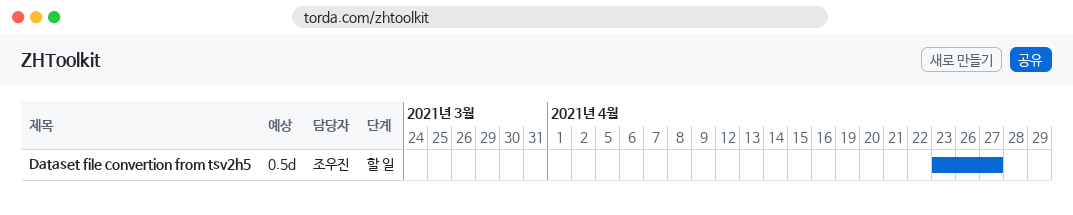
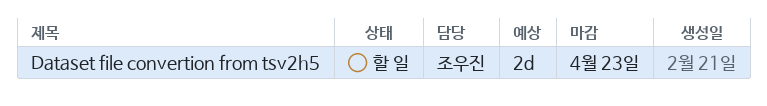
Dataset file convertion from tsv2h5, estimate: 0.5d -> 2d
Dataset file convertion from tsv2h5, due: Apr 27 -> Apr 23

